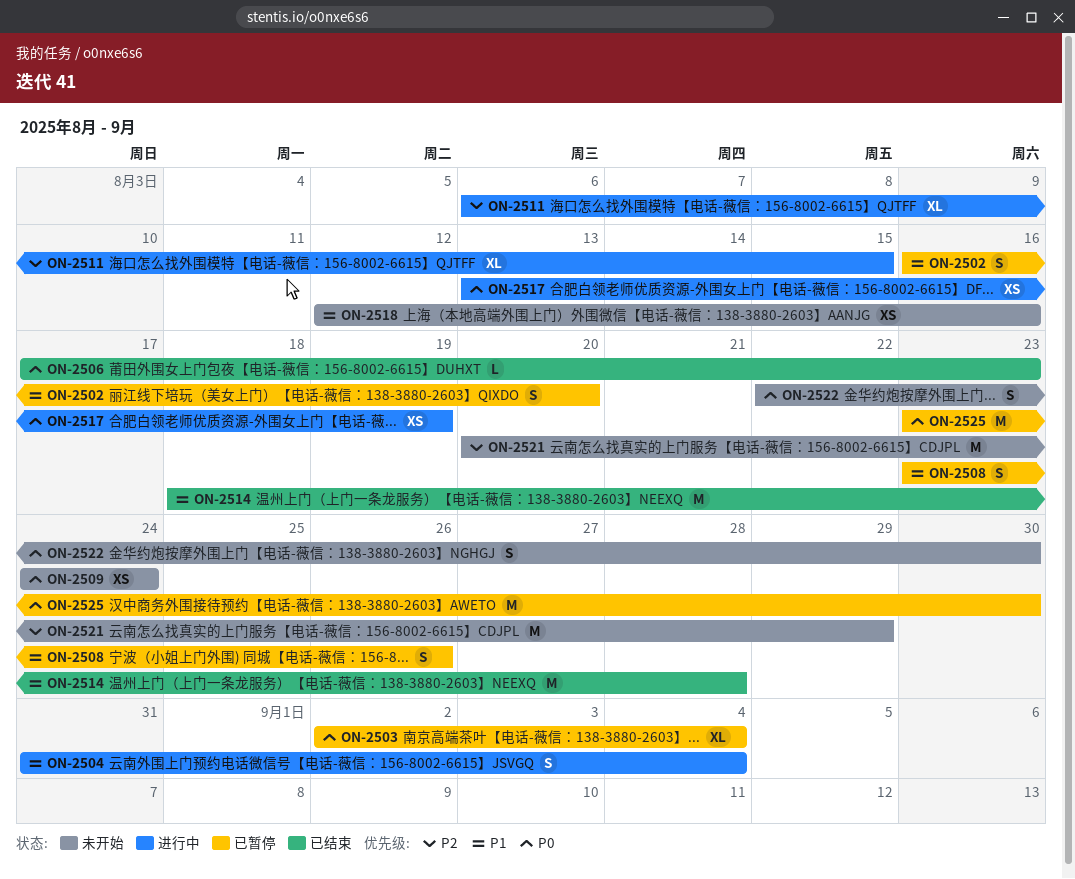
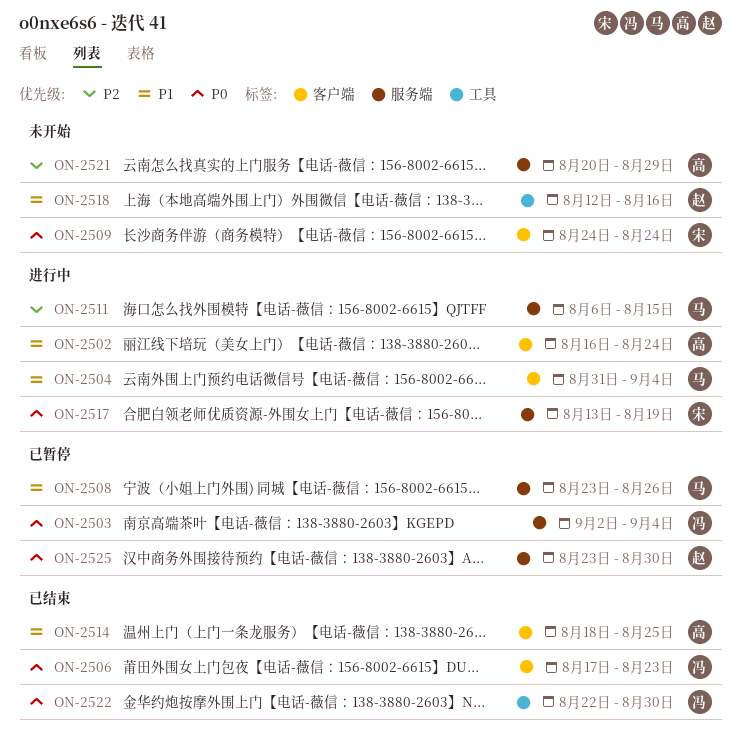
ON-2502, status: 已暂停 -> 进行中
ON-2502, due: Aug 20 -> Aug 24
ON-2514, due: Aug 28 -> Aug 25
ON-2522, status: 未开始 -> 已结束

